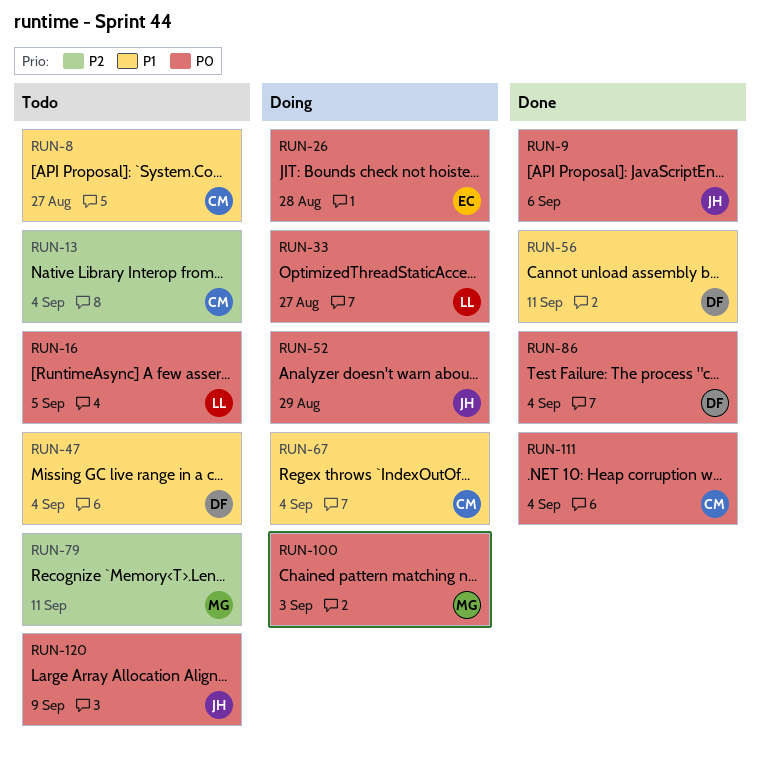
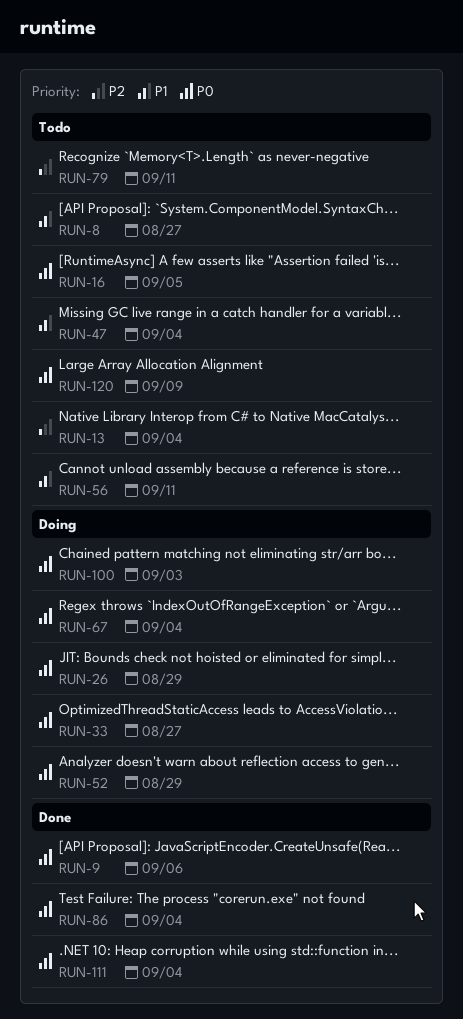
RUN-26, due: Aug 28 -> Aug 29
RUN-56, status: Done -> Todo
RUN-67, priority: P1 -> P0

